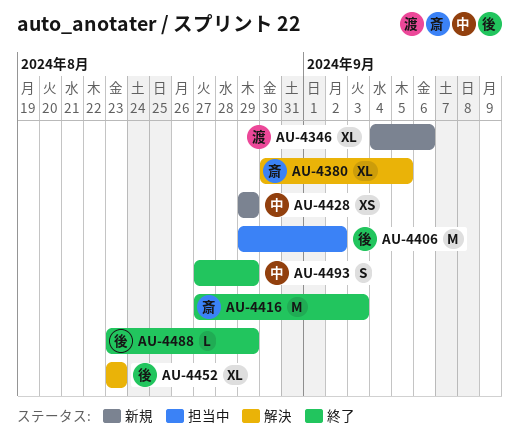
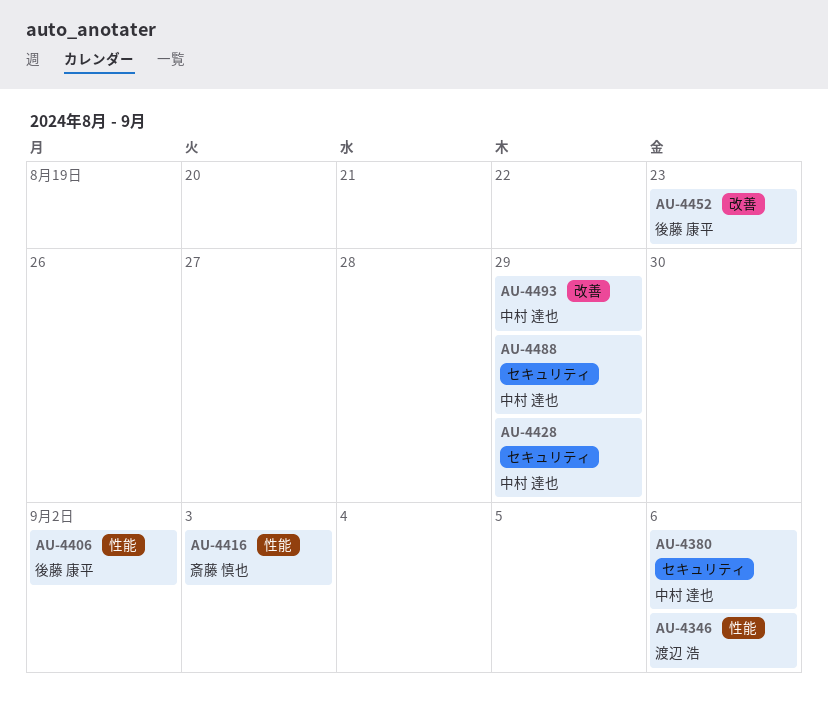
AU-4380, owner: 斎藤 慎也 -> 中村 達也
AU-4380, due: Sep 5 -> Sep 6
AU-4488, owner: 後藤 康平 -> 中村 達也

